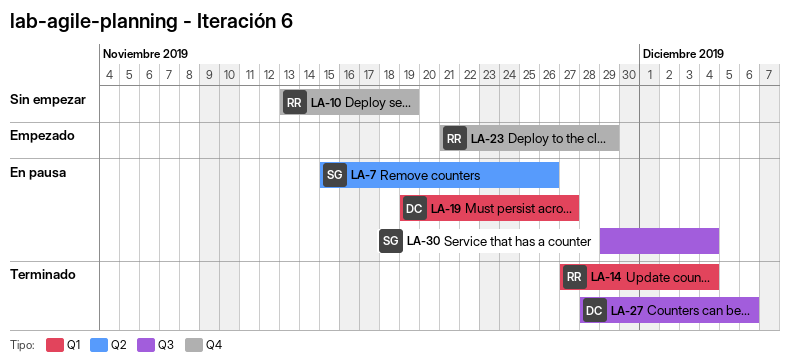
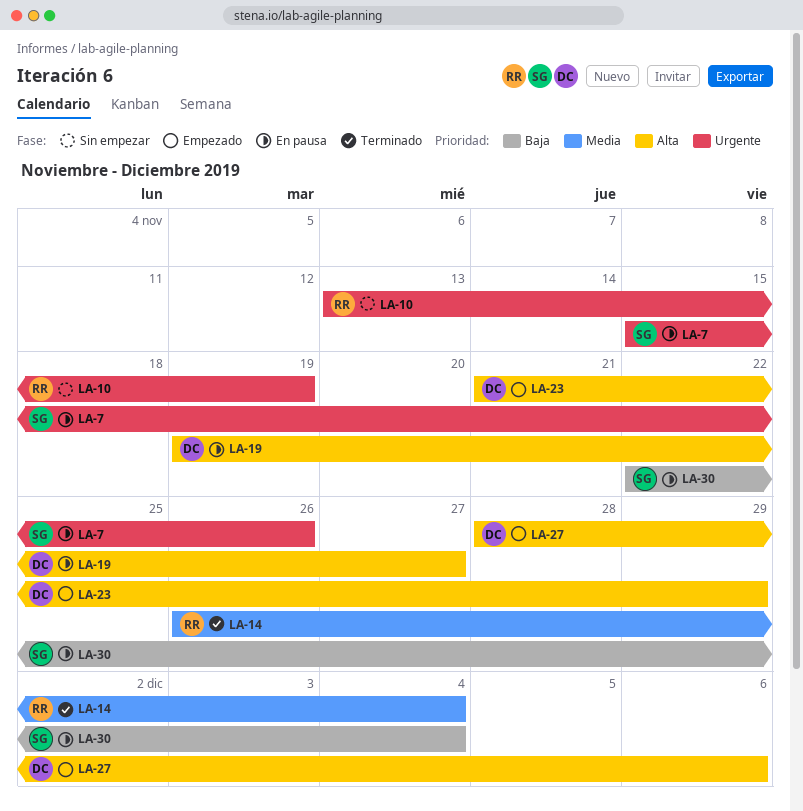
LA-14, start: Nov 27 -> Nov 26
LA-23, owner: RR -> DC
LA-27, status: Terminado -> Empezado
LA-30, start: Nov 29 -> Nov 22

